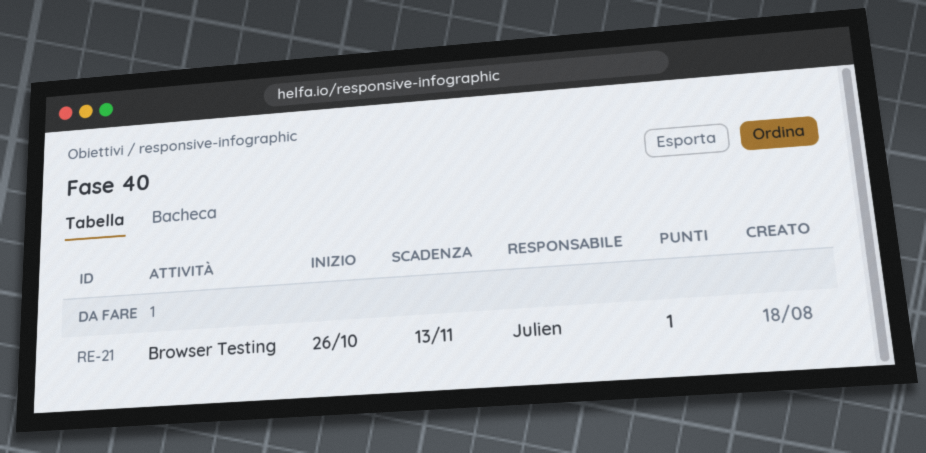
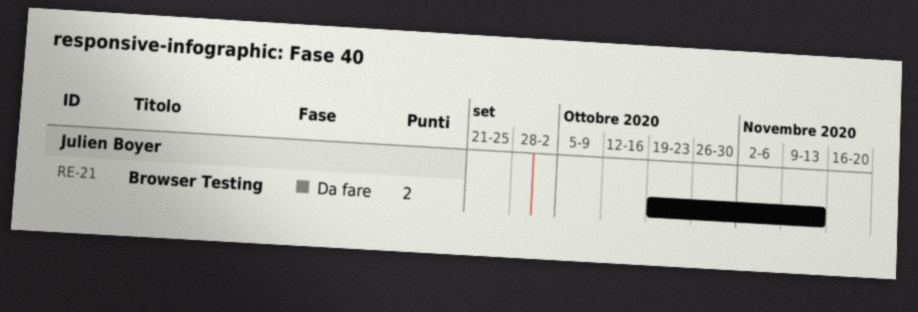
RE-21, estimate: 1 -> 2
RE-21, start: Oct 26 -> Oct 19

